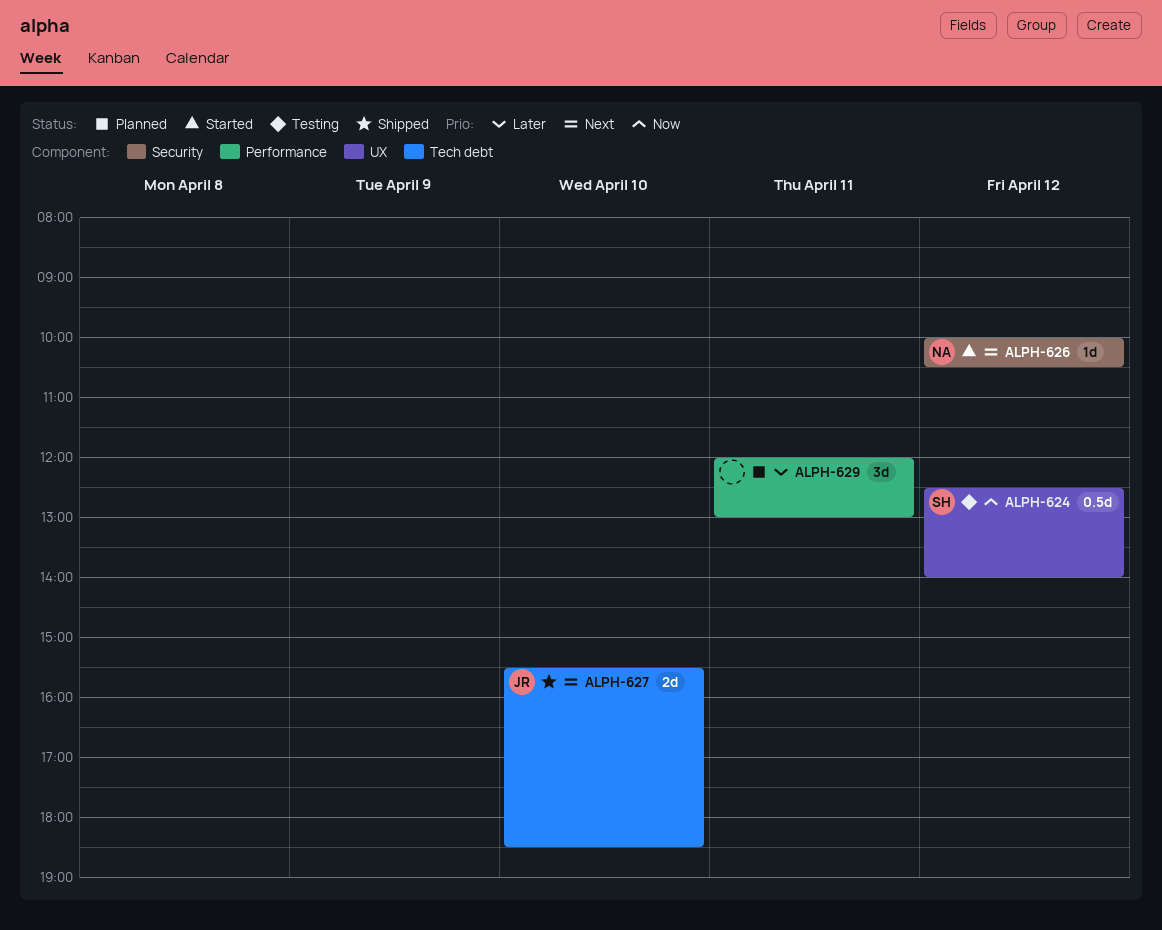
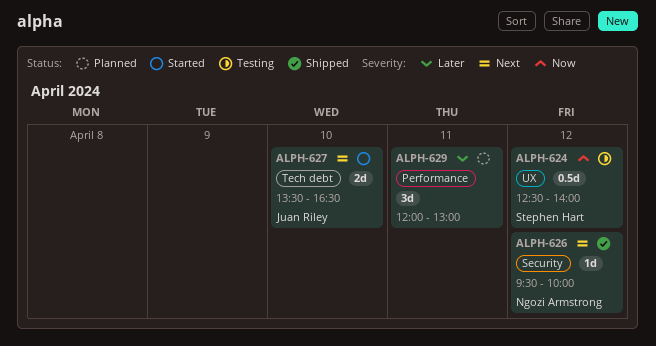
ALPH-626, status: Started -> Shipped
ALPH-626, begins: 10:00 -> 09:30
ALPH-626, ends: 10:30 -> 10:00
ALPH-627, status: Shipped -> Started
ALPH-627, begins: 15:30 -> 13:30
ALPH-627, ends: 18:30 -> 16:30

